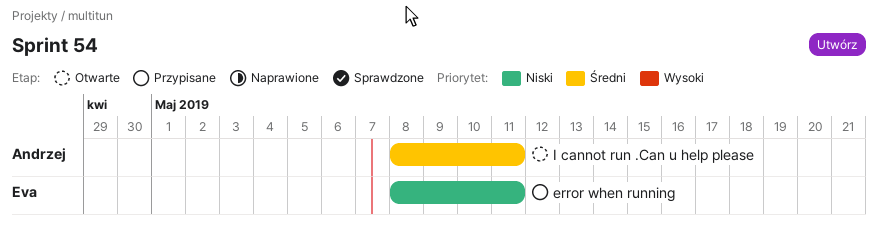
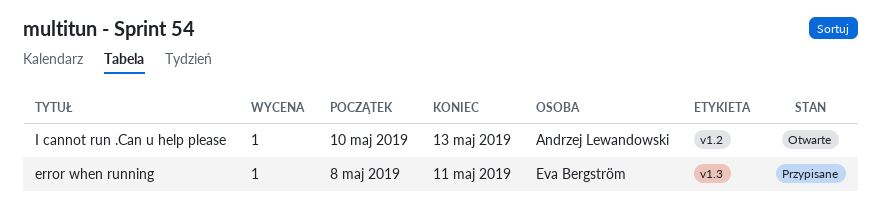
I cannot run .Can u help please, start: May 8 -> May 10
I cannot run .Can u help please, due: May 11 -> May 13

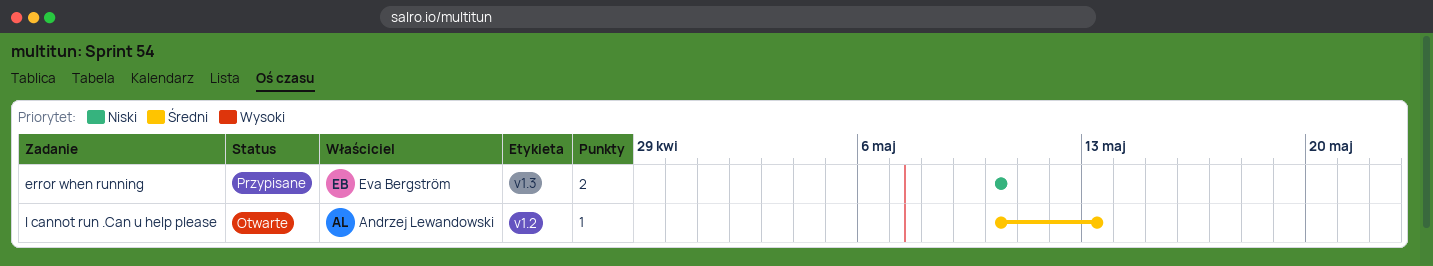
error when running, estimate: 1 -> 2
error when running, start: May 8 -> May 10
error when running, due: May 11 -> May 10

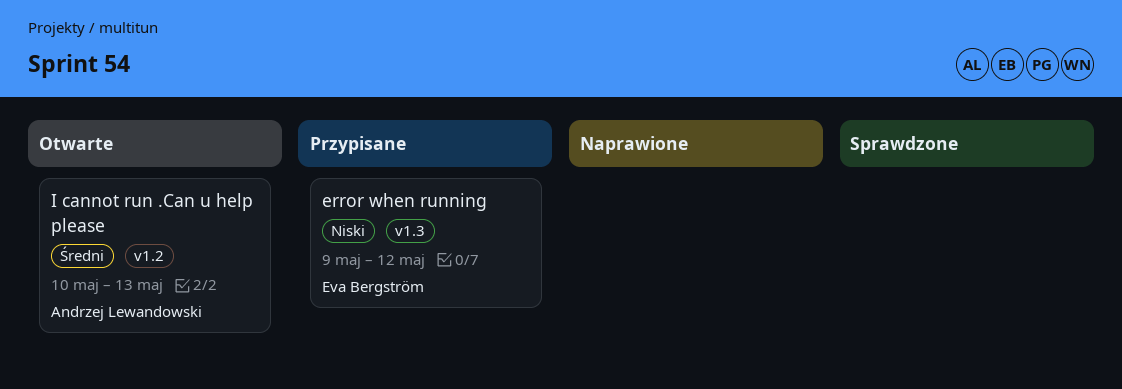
error when running, start: May 10 -> May 9
error when running, due: May 10 -> May 12

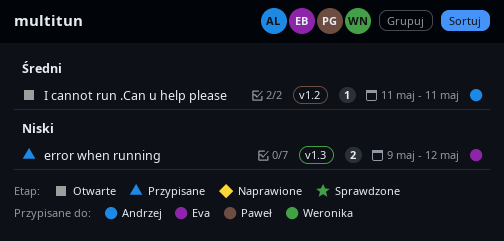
I cannot run .Can u help please, start: May 10 -> May 11
I cannot run .Can u help please, due: May 13 -> May 11

